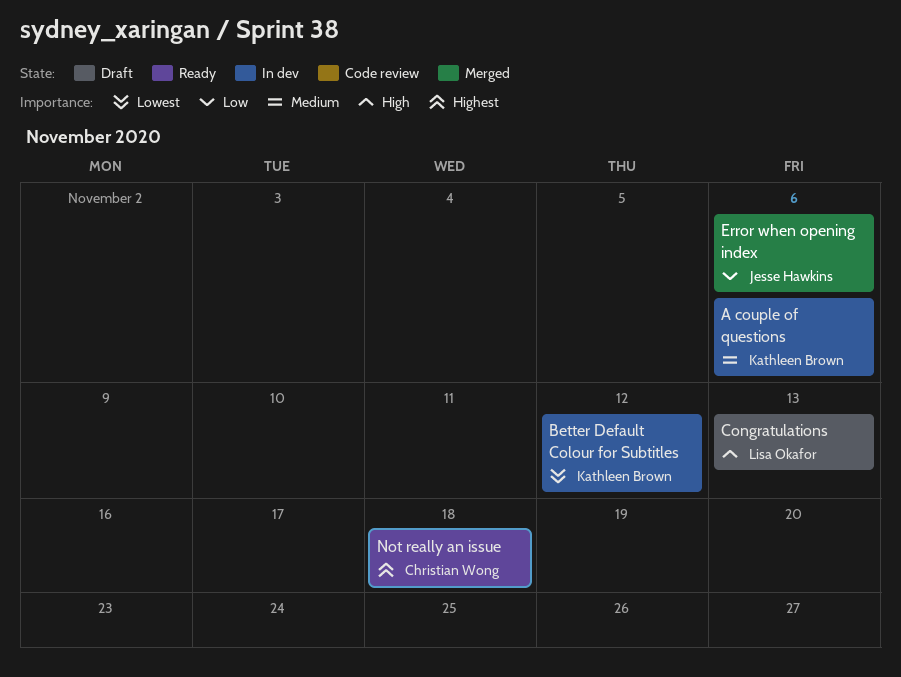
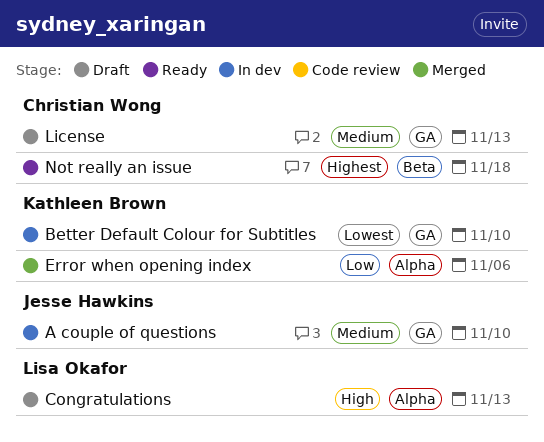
A couple of questions, owner: Kathleen Brown -> Jesse Hawkins
A couple of questions, due: Nov 6 -> Nov 10
Better Default Colour for Subtitles, due: Nov 12 -> Nov 10
Error when opening index, owner: Jesse Hawkins -> Kathleen Brown
License: none -> present

